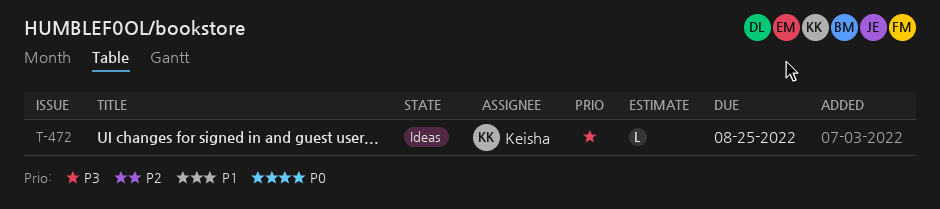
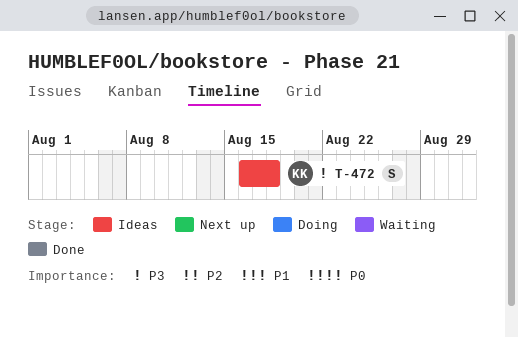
T-472, estimate: L -> S
T-472, due: Aug 25 -> Aug 18

